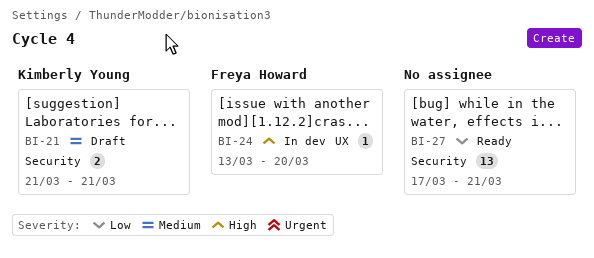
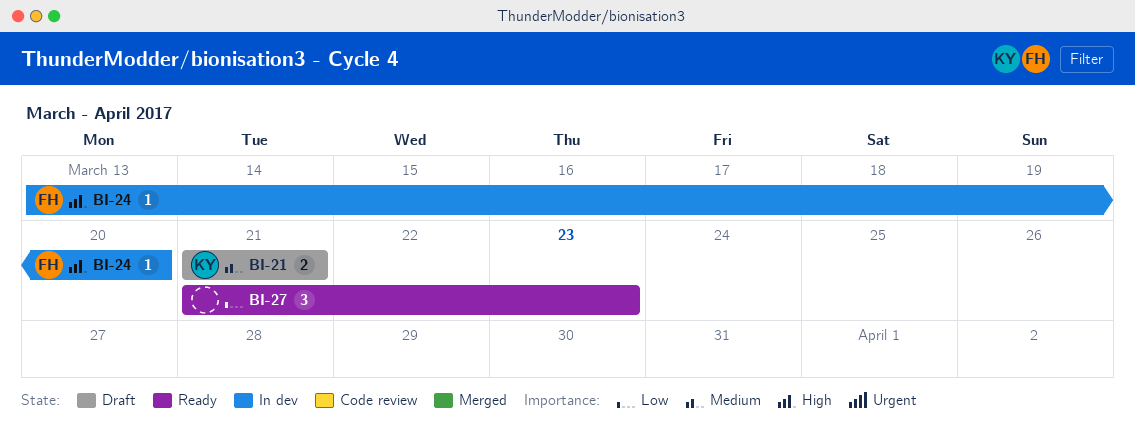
BI-27, estimate: 13 -> 3
BI-27, start: Mar 17 -> Mar 21
BI-27, due: Mar 21 -> Mar 23

